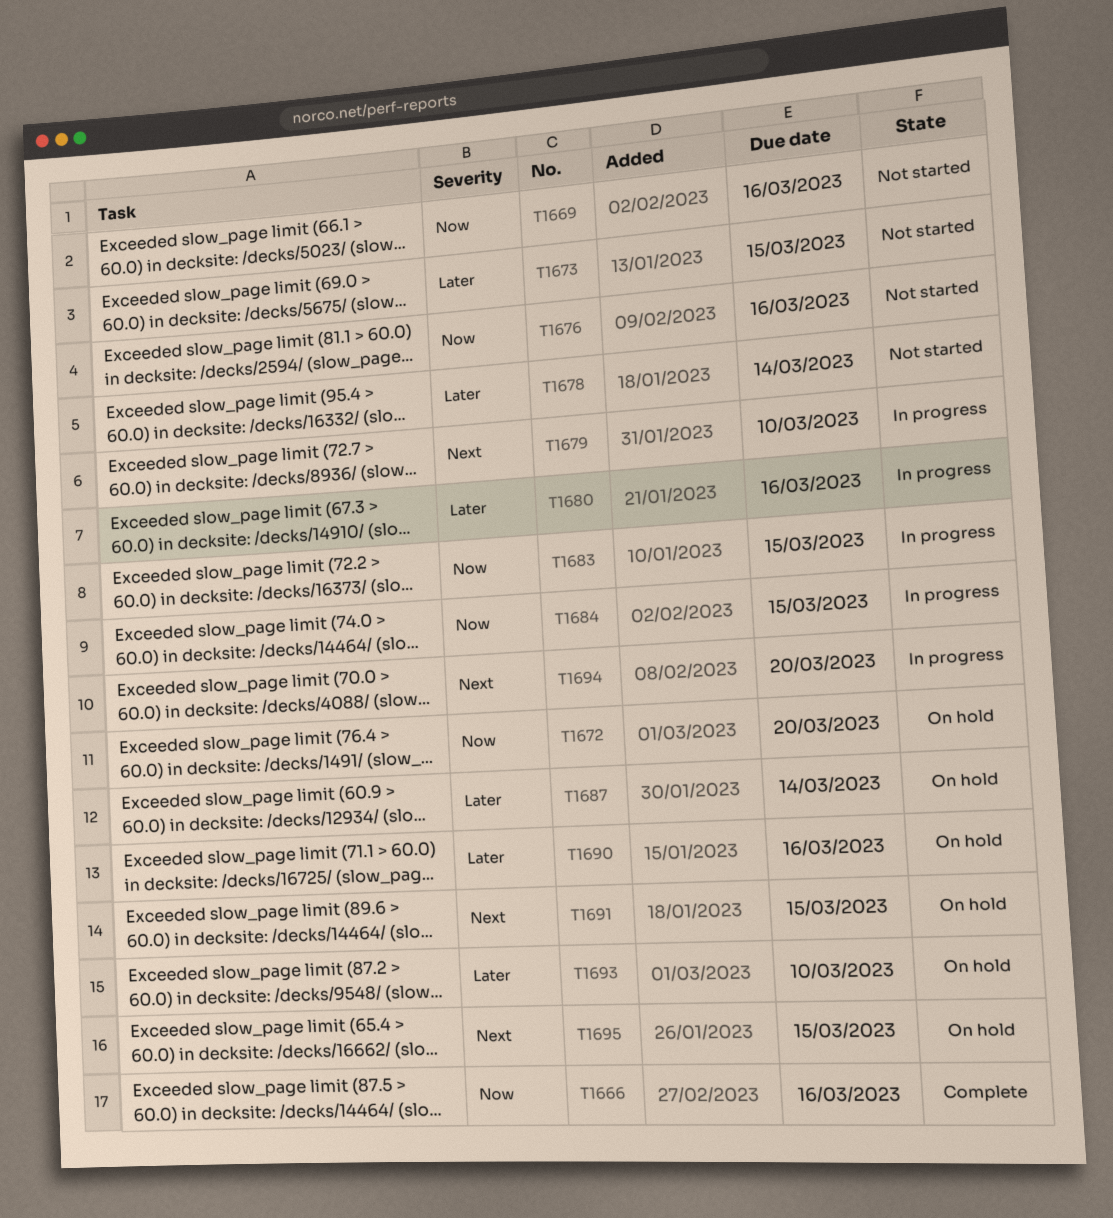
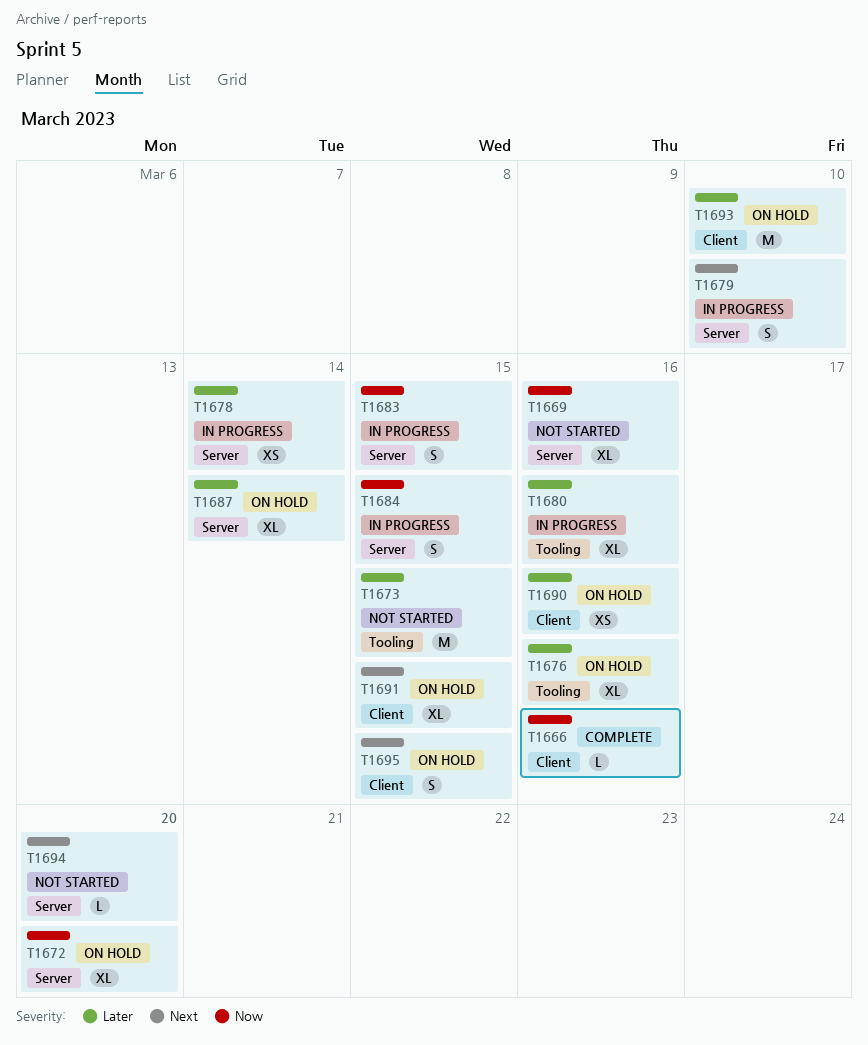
T1676, status: Not started -> On hold
T1676, priority: Now -> Later
T1678, status: Not started -> In progress
T1694, status: In progress -> Not started

